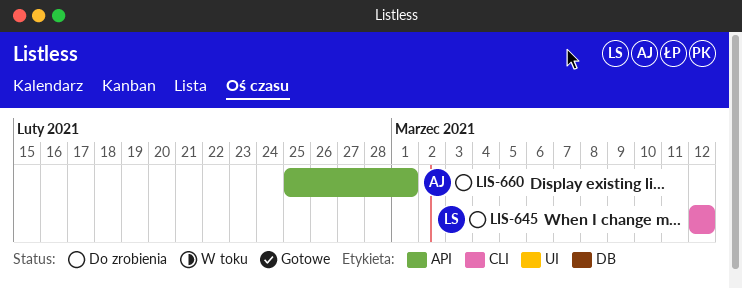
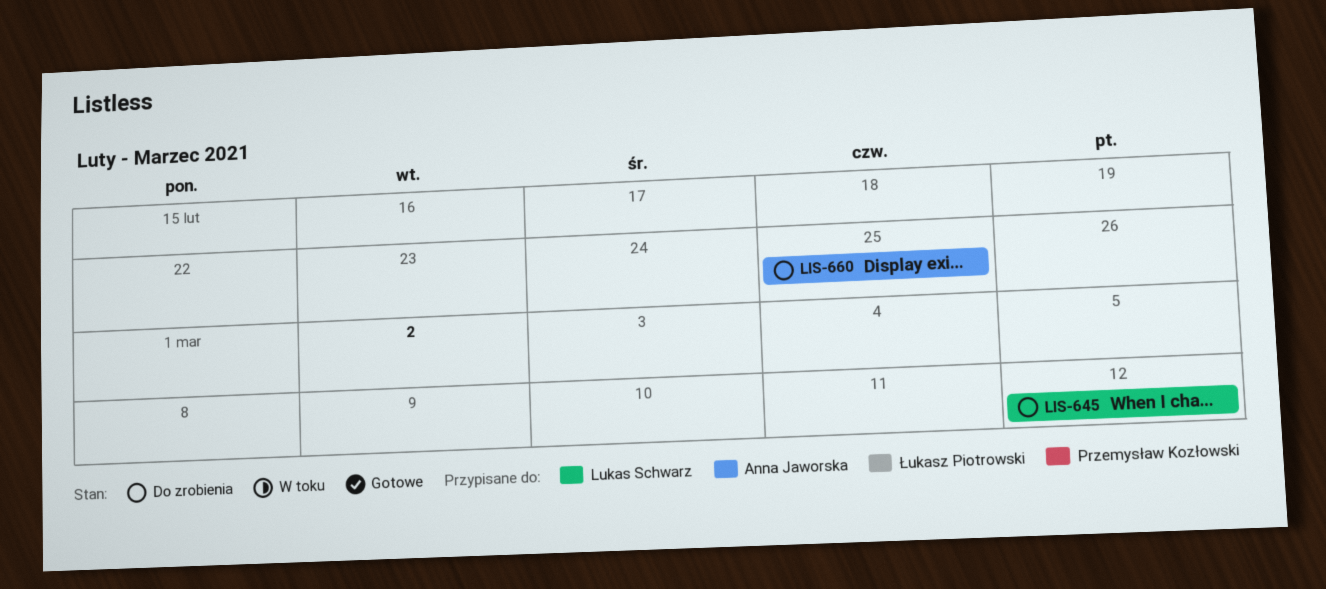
LIS-660, due: Mar 1 -> Feb 25

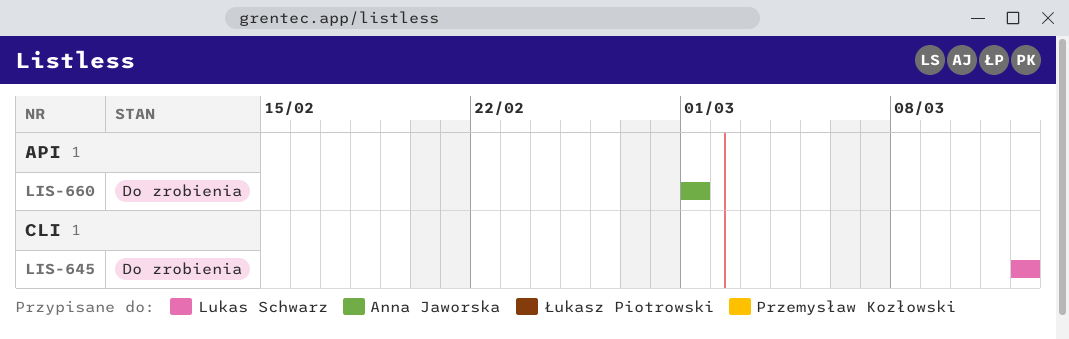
LIS-660, start: Feb 25 -> Mar 1
LIS-660, due: Feb 25 -> Mar 1

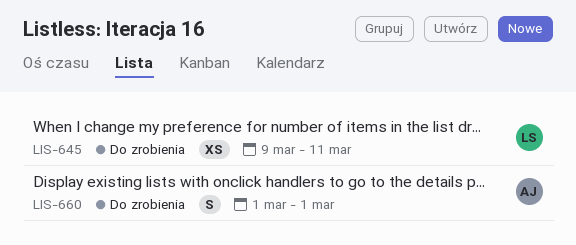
LIS-645, start: Mar 12 -> Mar 9
LIS-645, due: Mar 12 -> Mar 11

